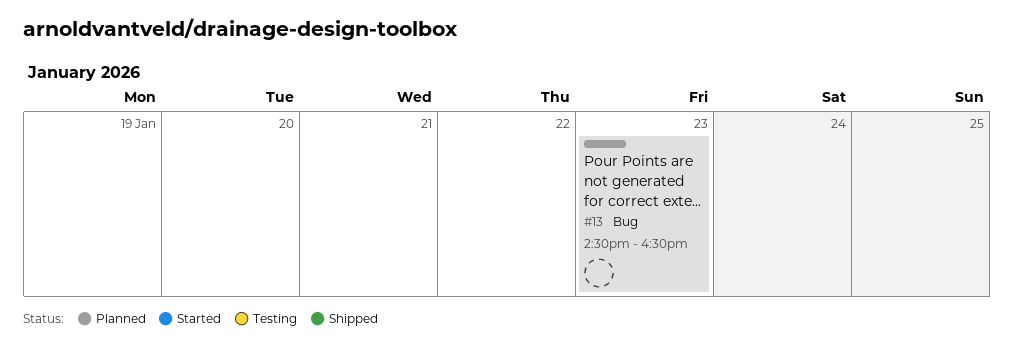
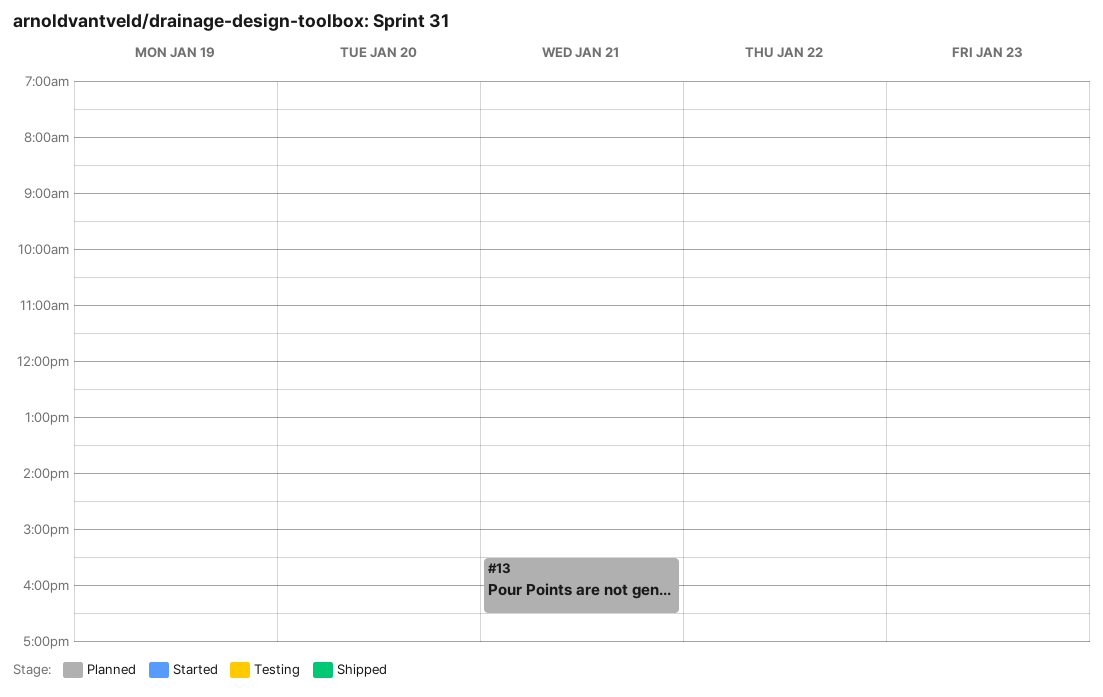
#13, day: Jan 23 -> Jan 21
#13, begins: 14:30 -> 15:30

